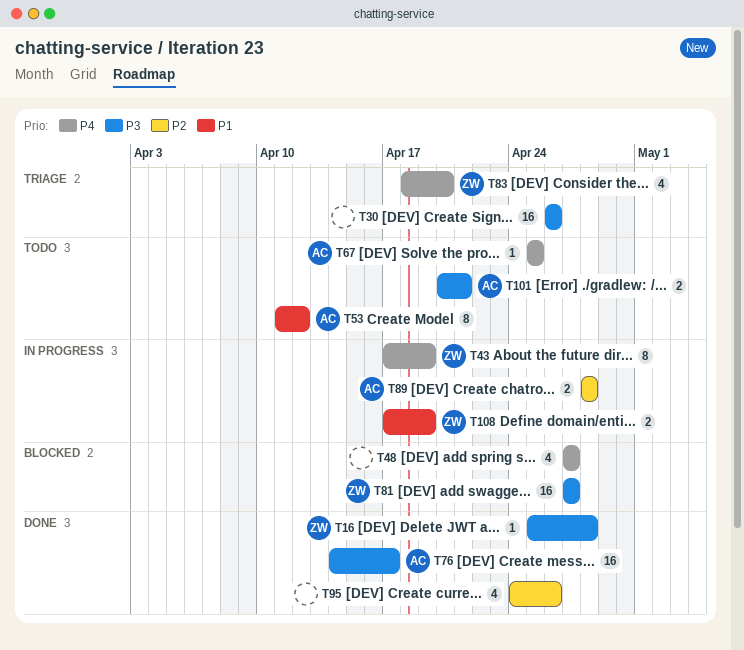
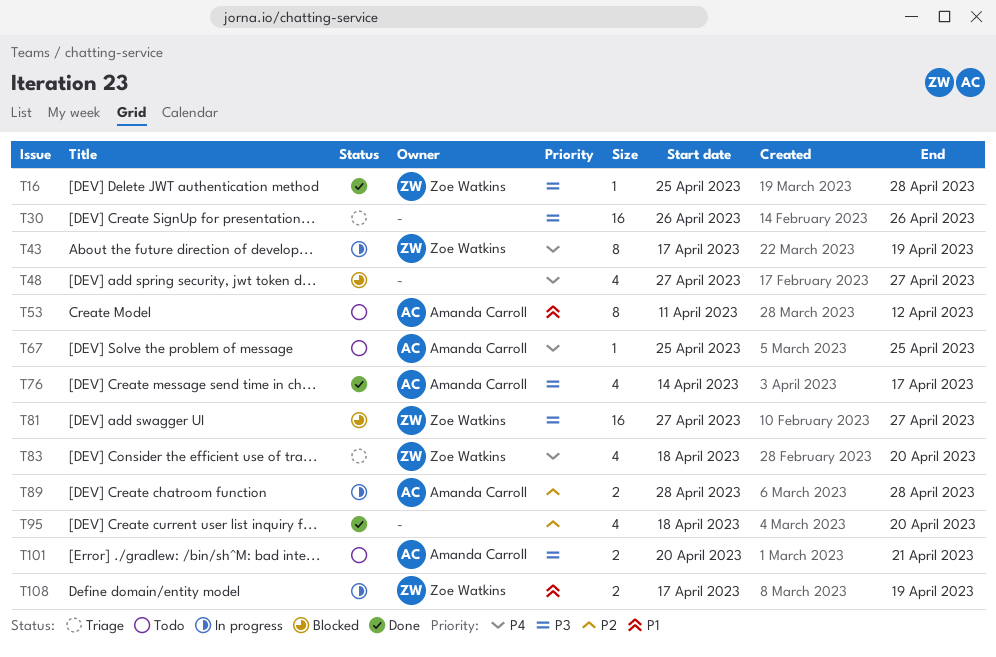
T76, estimate: 16 -> 4
T95, start: Apr 24 -> Apr 18
T95, due: Apr 26 -> Apr 20

